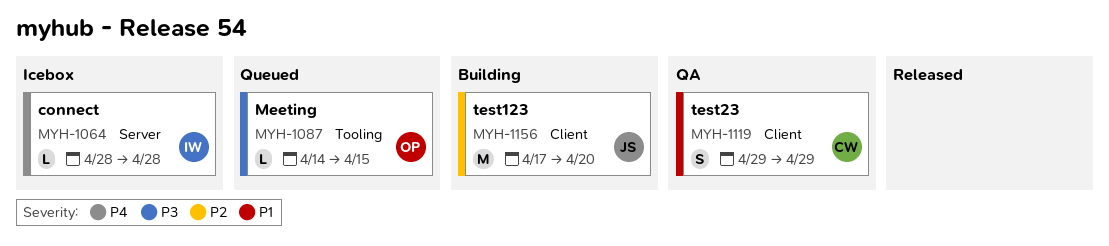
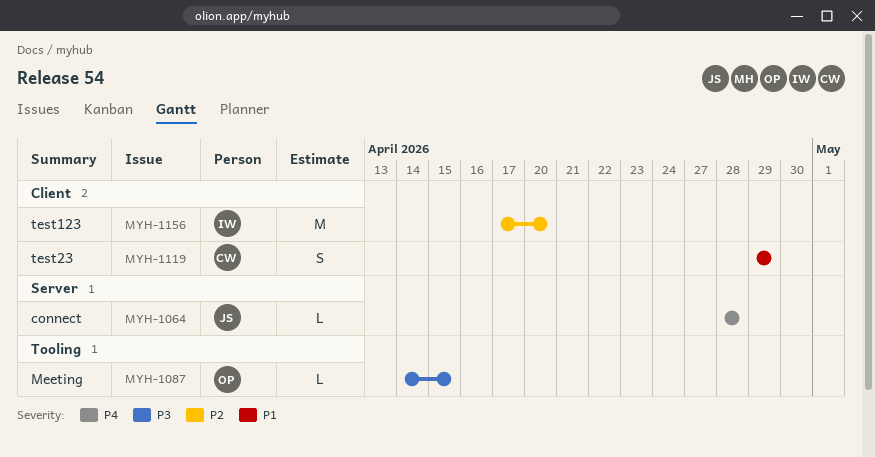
MYH-1064, owner: IW -> JS
MYH-1156, owner: JS -> IW

